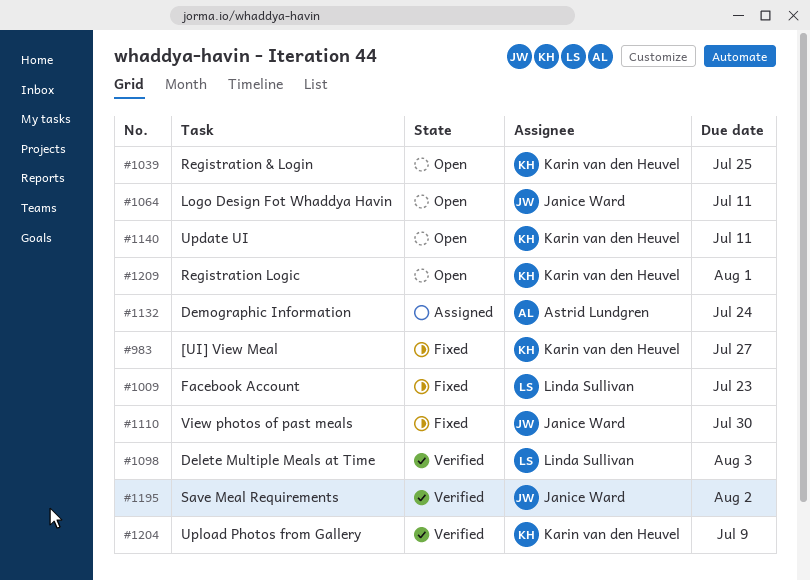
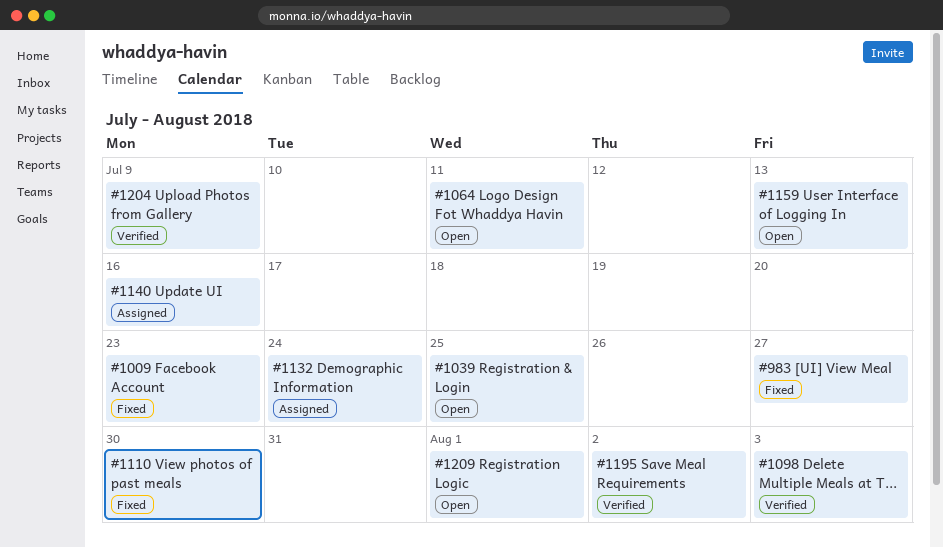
#1140, status: Open -> Assigned
#1140, due: Jul 11 -> Jul 16
#1159: none -> present

